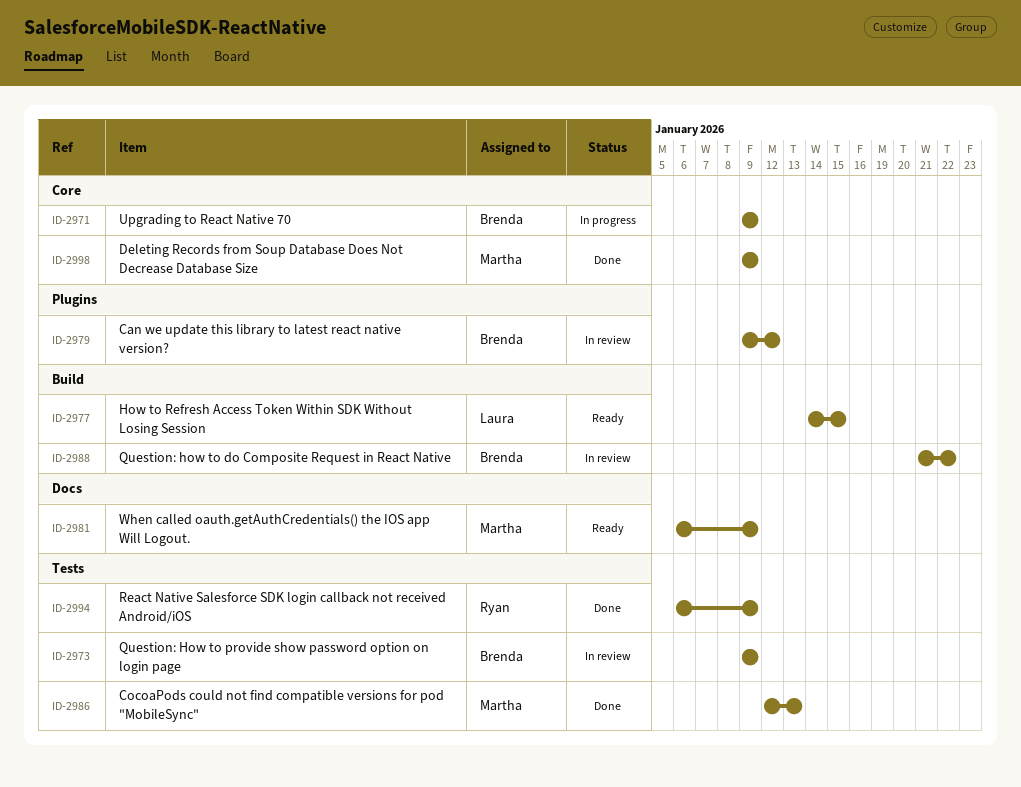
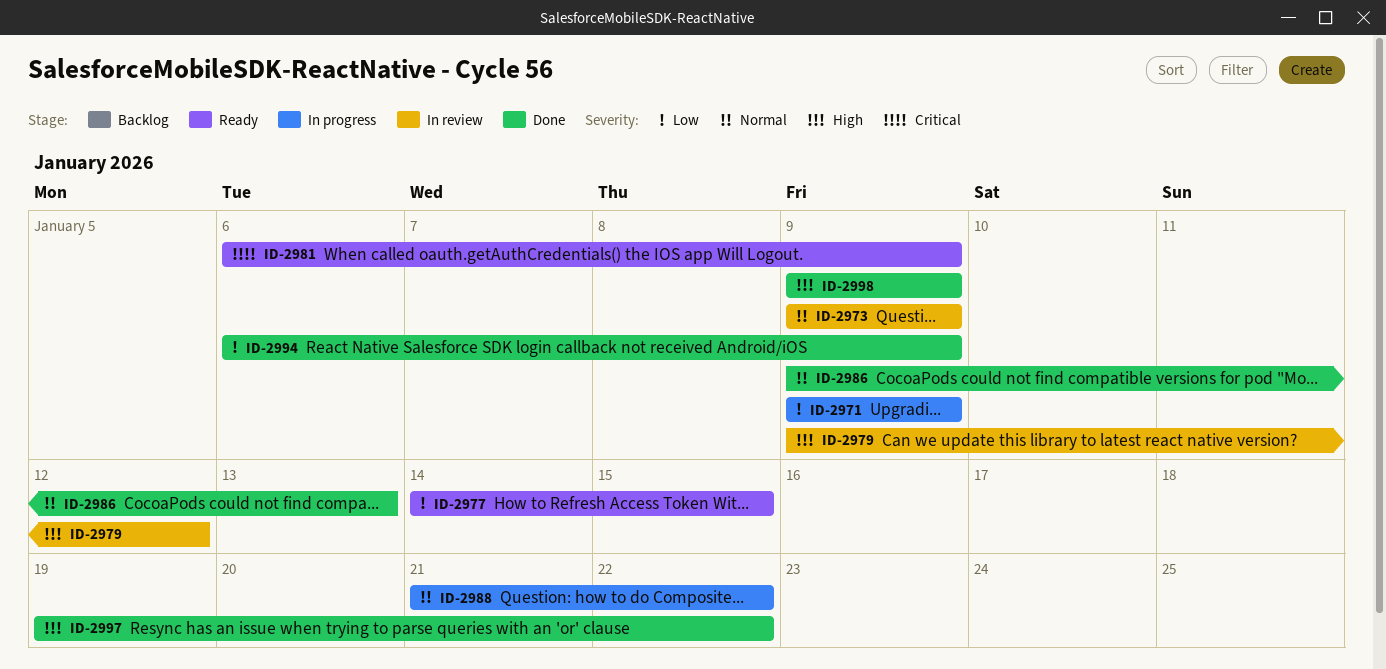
ID-2986, start: Jan 12 -> Jan 9
ID-2988, status: In review -> In progress
ID-2997: none -> present

